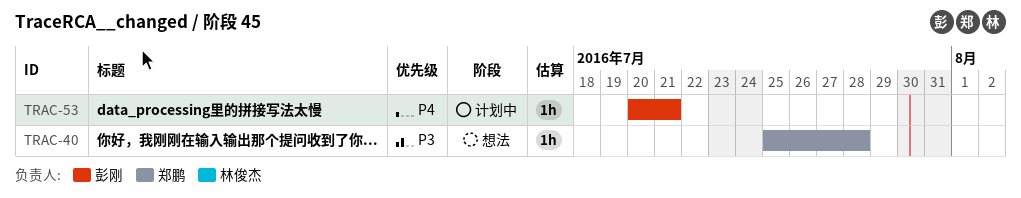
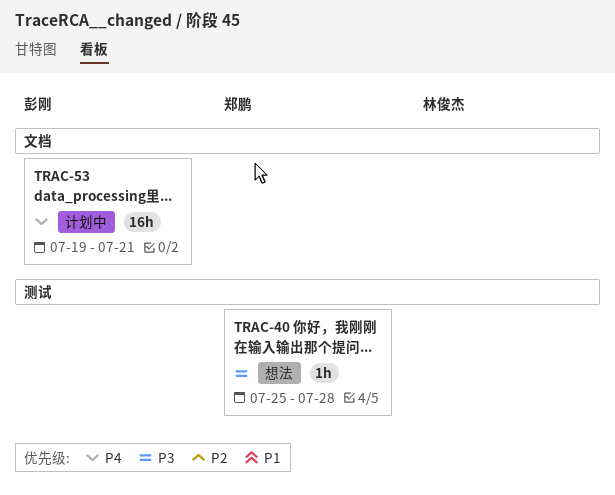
TRAC-53, estimate: 1h -> 16h
TRAC-53, start: Jul 20 -> Jul 19

